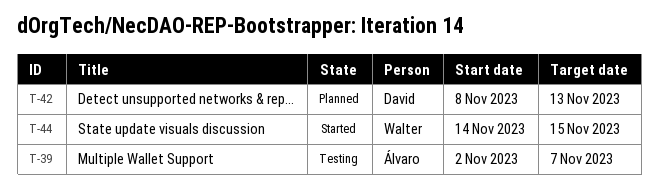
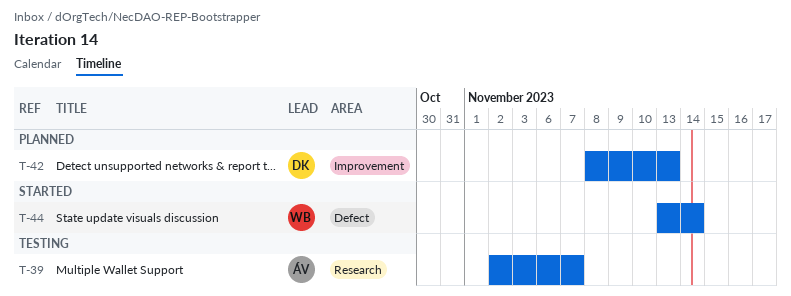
T-44, start: Nov 14 -> Nov 13
T-44, due: Nov 15 -> Nov 14

